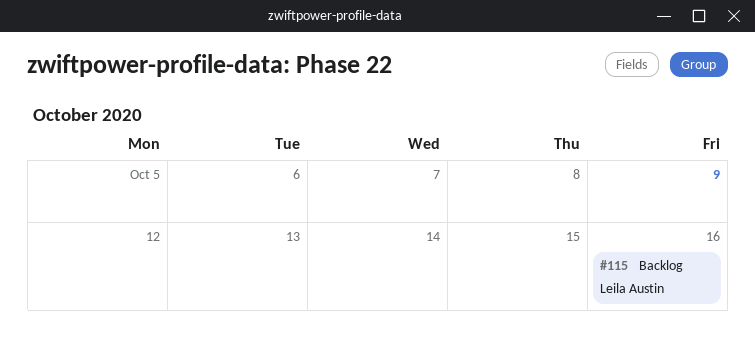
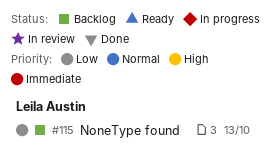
#115, due: Oct 16 -> Oct 13

